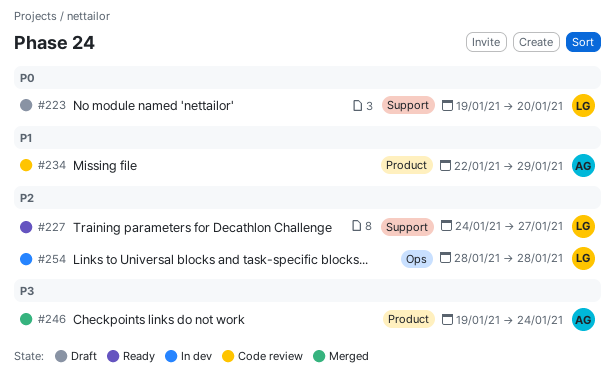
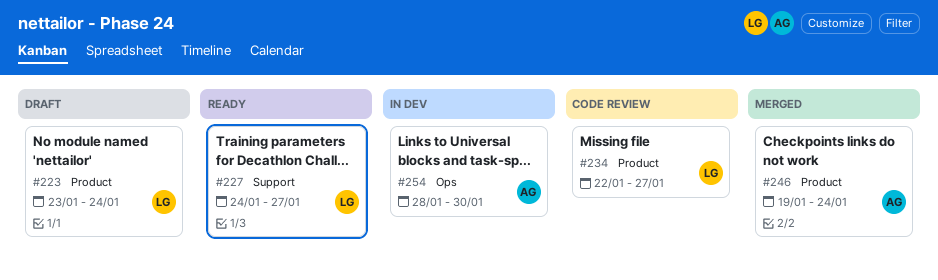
#223, label: Support -> Product
#223, start: Jan 19 -> Jan 23
#223, due: Jan 20 -> Jan 24
#234, owner: AG -> LG
#234, due: Jan 29 -> Jan 27
#254, owner: LG -> AG
#254, due: Jan 28 -> Jan 30

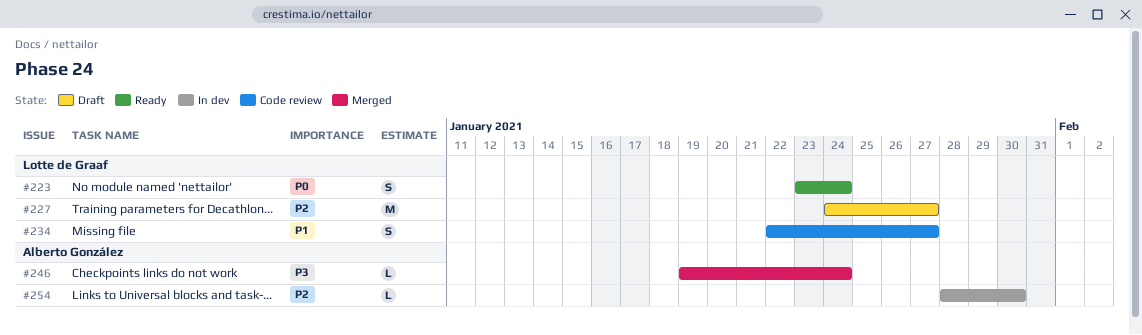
#223, status: Draft -> Ready
#227, status: Ready -> Draft

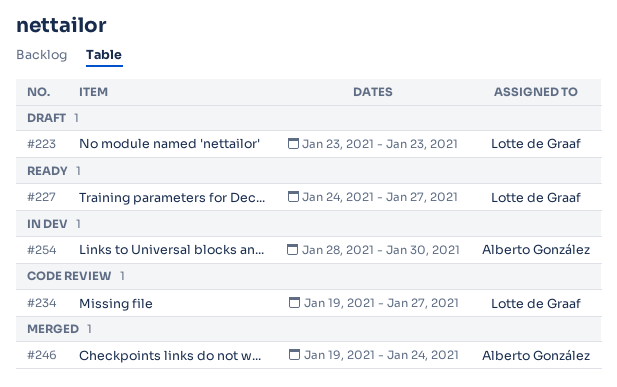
#223, status: Ready -> Draft
#223, due: Jan 24 -> Jan 23
#227, status: Draft -> Ready
#234, start: Jan 22 -> Jan 19

